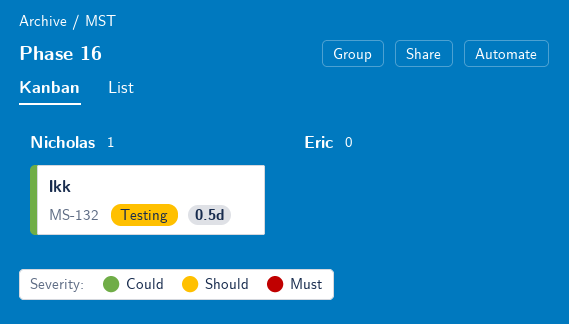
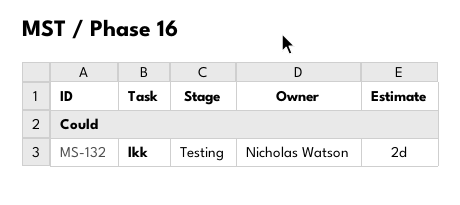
MS-132, estimate: 0.5d -> 2d

